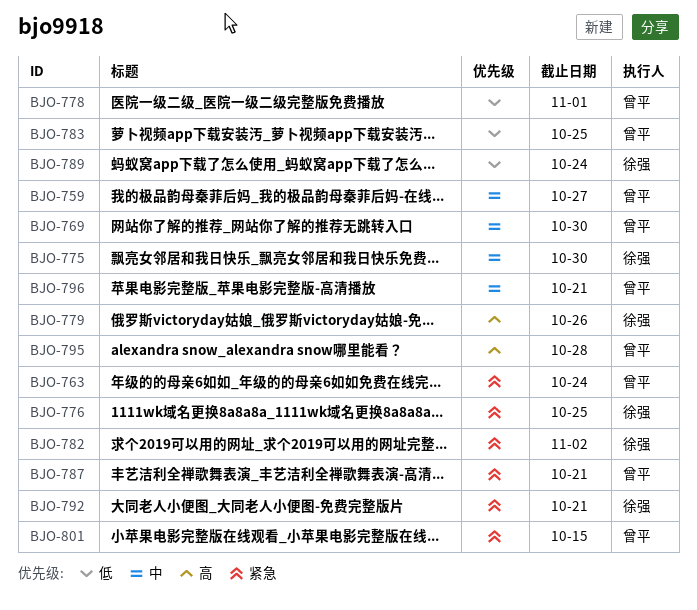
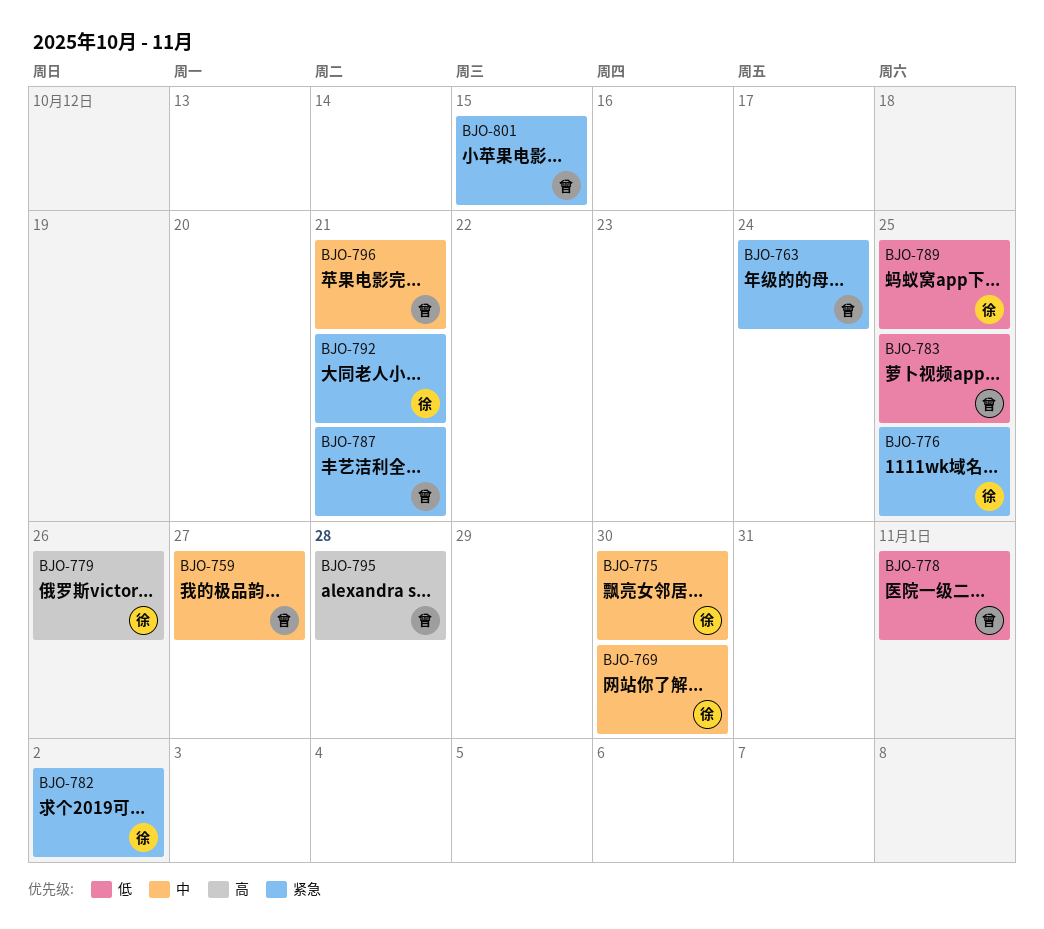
BJO-769, owner: 曾平 -> 徐强
BJO-789, due: Oct 24 -> Oct 25

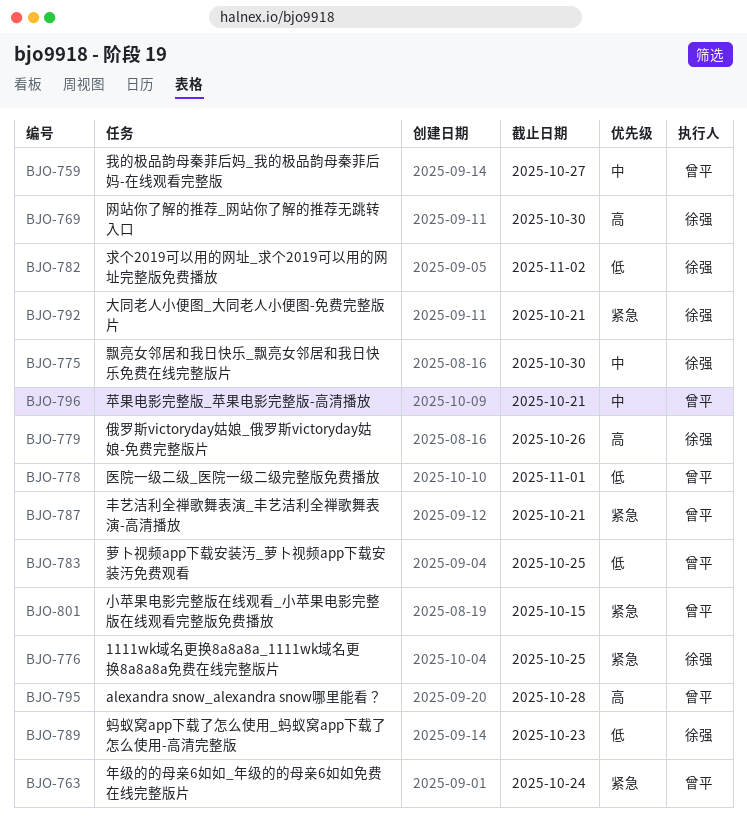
BJO-769, priority: 中 -> 高
BJO-782, priority: 紧急 -> 低
BJO-789, due: Oct 25 -> Oct 23

